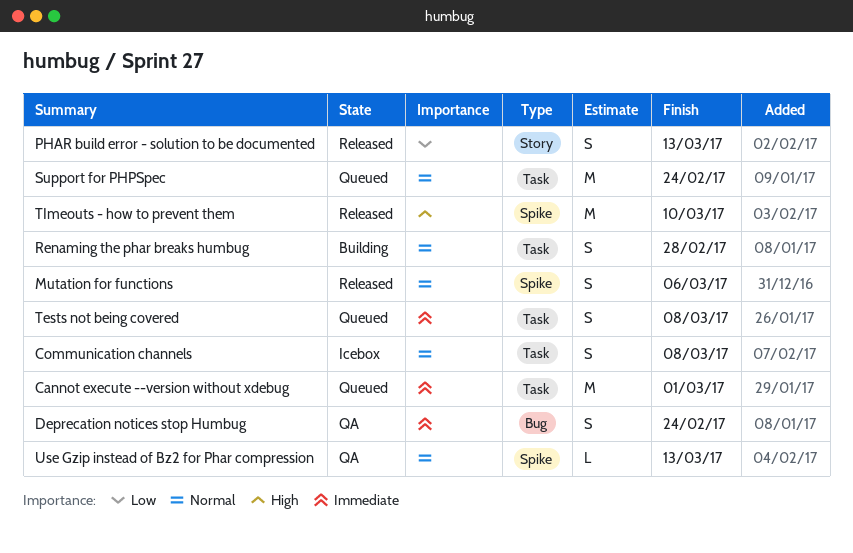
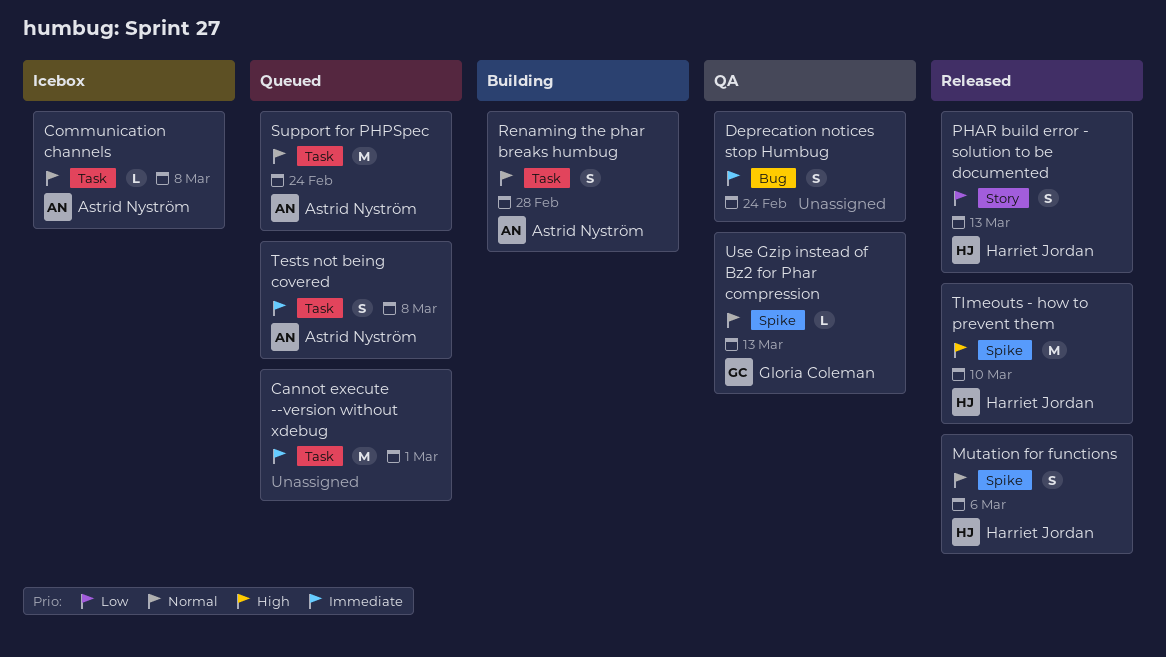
Communication channels, estimate: S -> L

